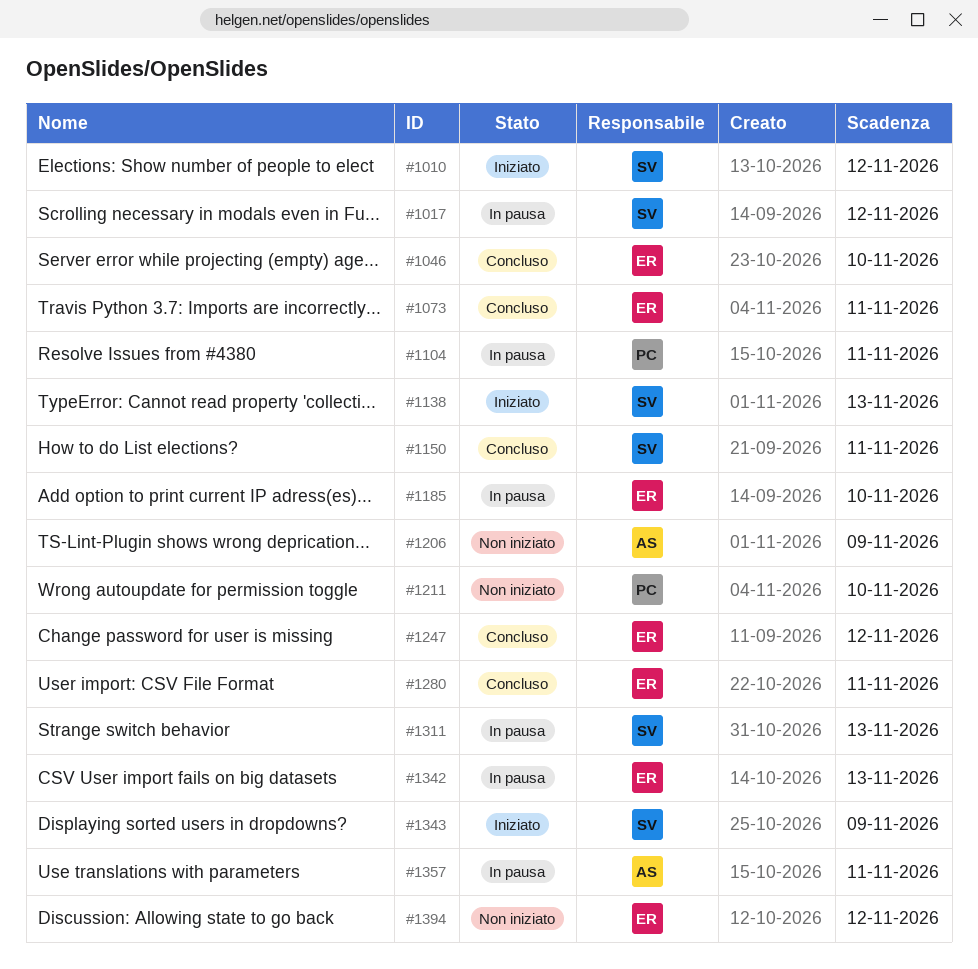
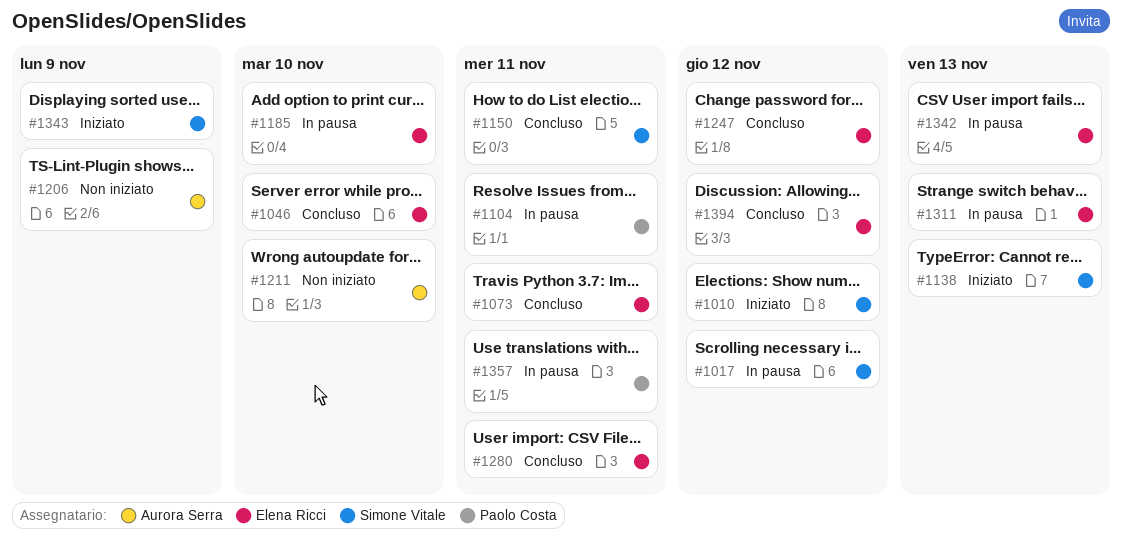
#1211, owner: Paolo Costa -> Aurora Serra
#1311, owner: Simone Vitale -> Elena Ricci
#1357, owner: Aurora Serra -> Paolo Costa
#1394, status: Non iniziato -> Concluso

